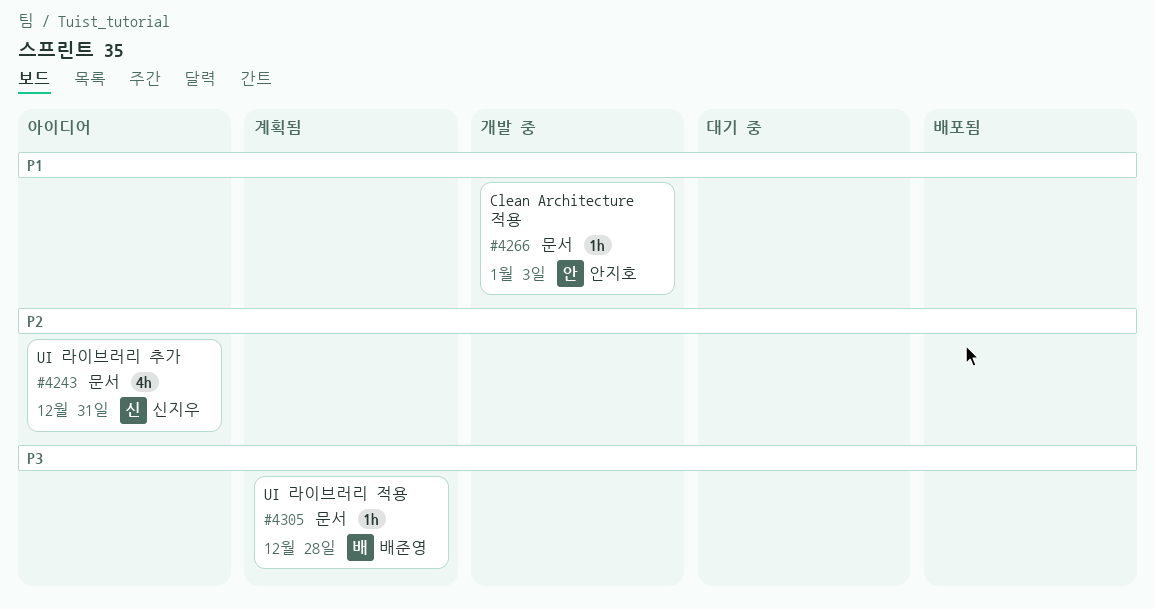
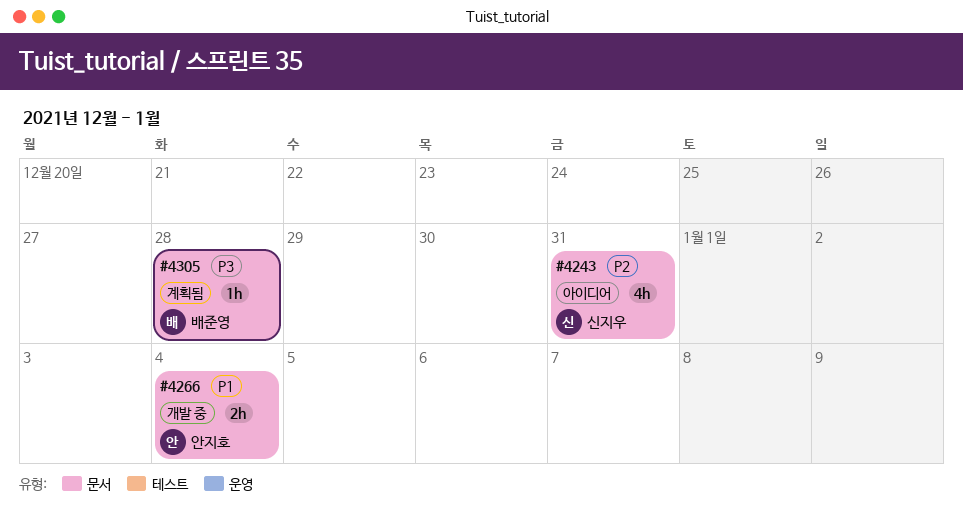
#4266, estimate: 1h -> 2h
#4266, due: Jan 3 -> Jan 4

